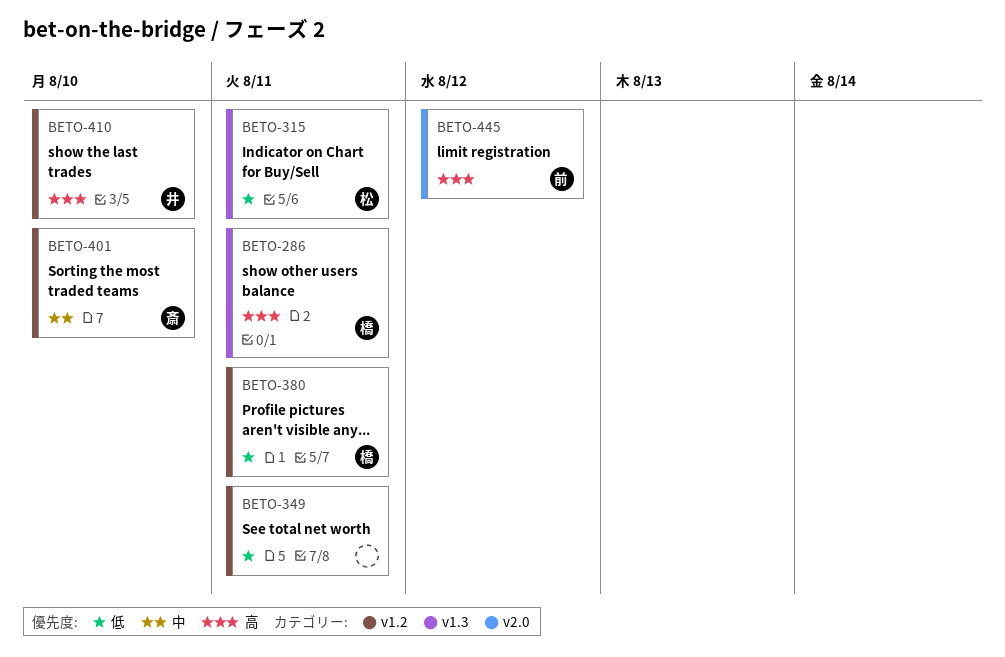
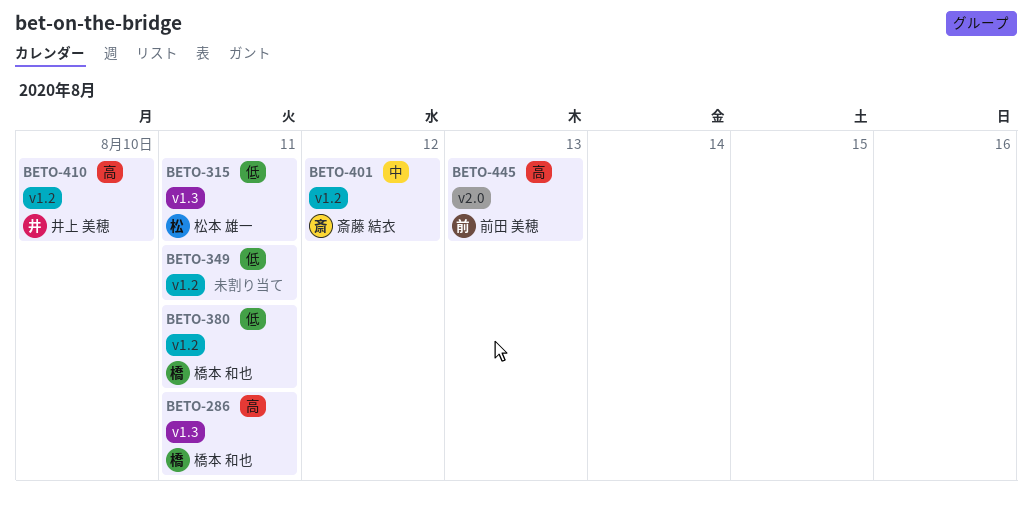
BETO-401, due: Aug 10 -> Aug 12
BETO-445, due: Aug 12 -> Aug 13

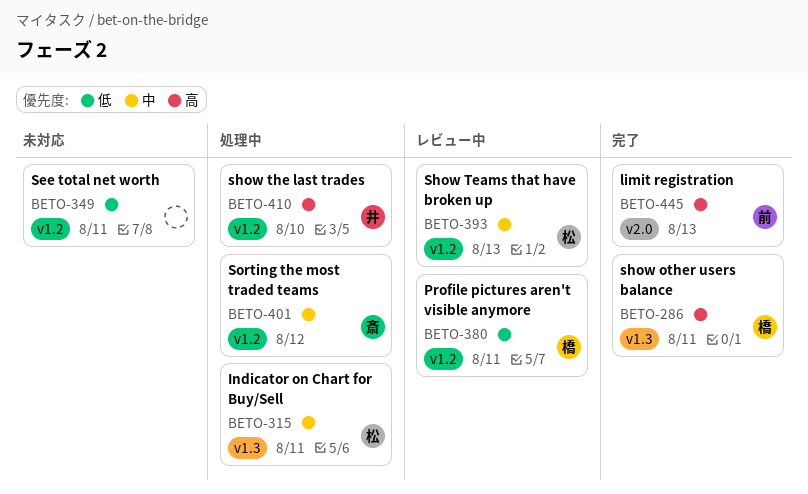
BETO-315, priority: 低 -> 中
BETO-393: none -> present

